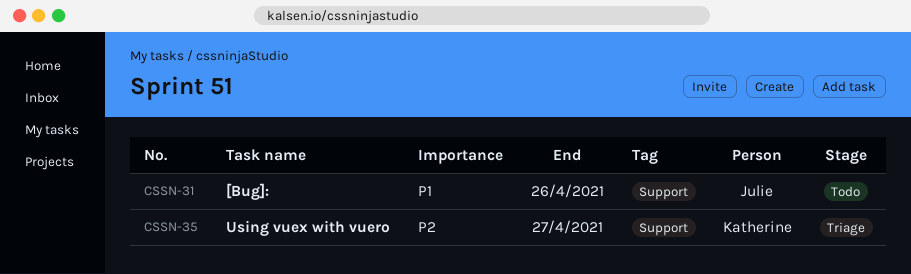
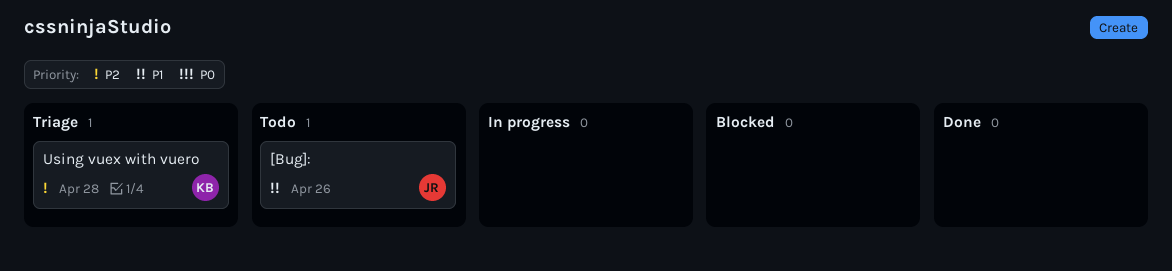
Using vuex with vuero, due: Apr 27 -> Apr 28

